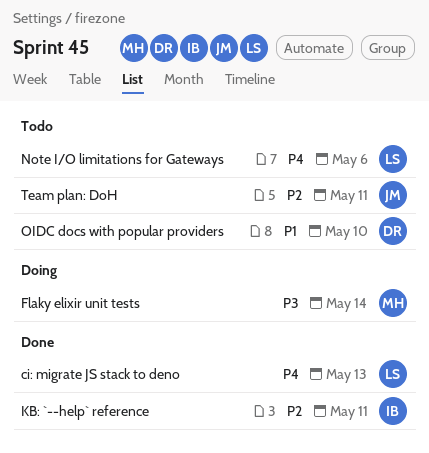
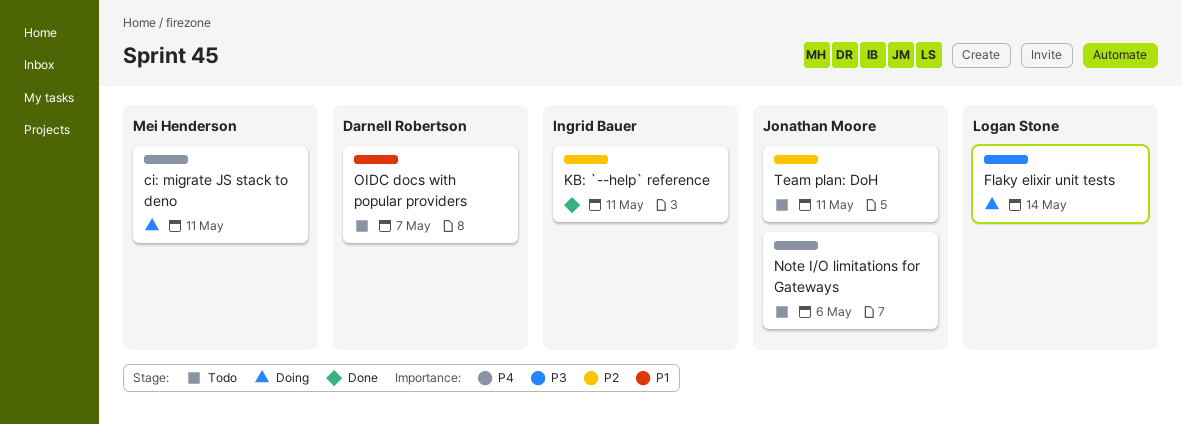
ci: migrate JS stack to deno, status: Done -> Doing
ci: migrate JS stack to deno, owner: Logan Stone -> Mei Henderson
ci: migrate JS stack to deno, due: May 13 -> May 11
Flaky elixir unit tests, owner: Mei Henderson -> Logan Stone
Note I/O limitations for Gateways, owner: Logan Stone -> Jonathan Moore
OIDC docs with popular providers, due: May 10 -> May 7

